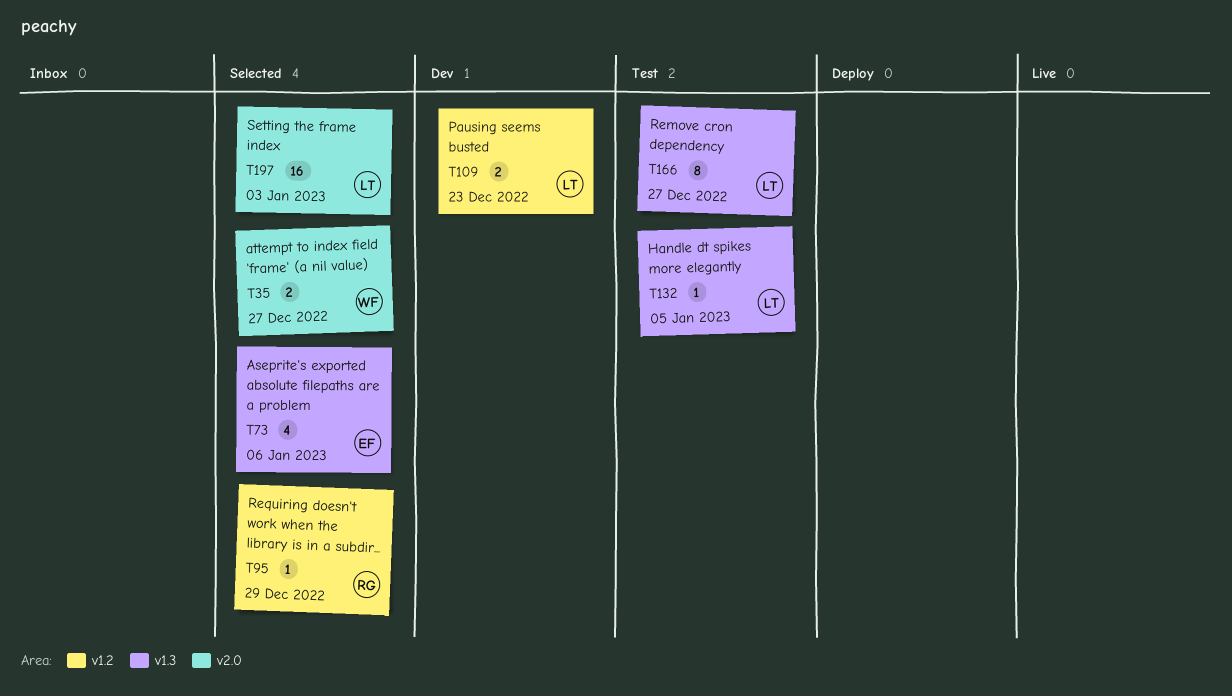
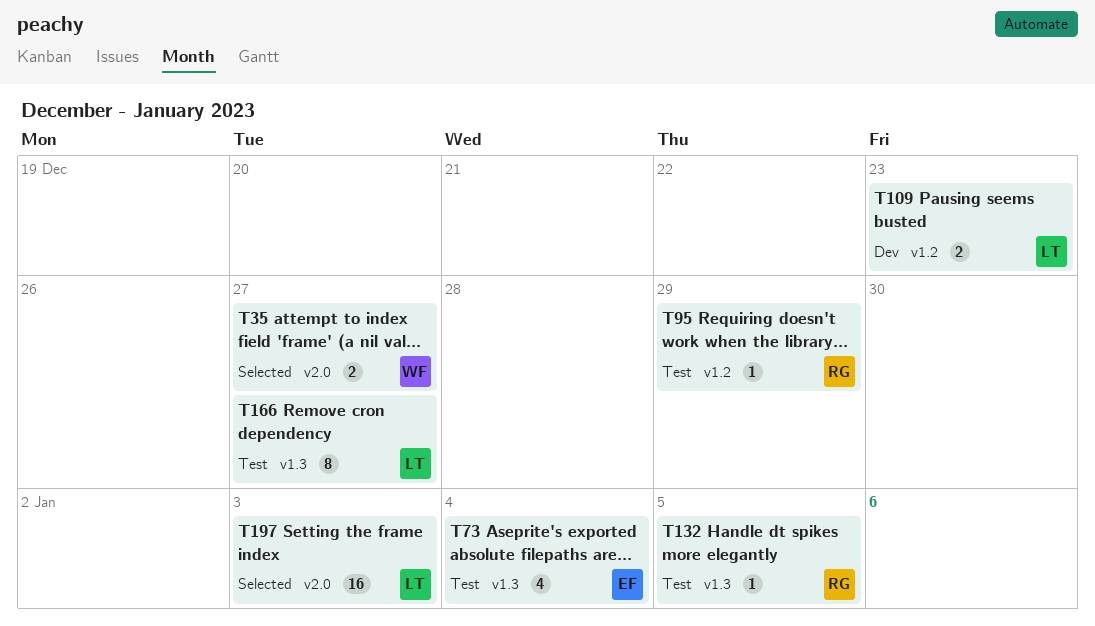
T73, status: Selected -> Test
T73, due: Jan 6 -> Jan 4
T95, status: Selected -> Test
T132, owner: LT -> RG

